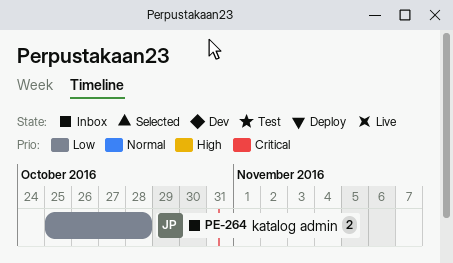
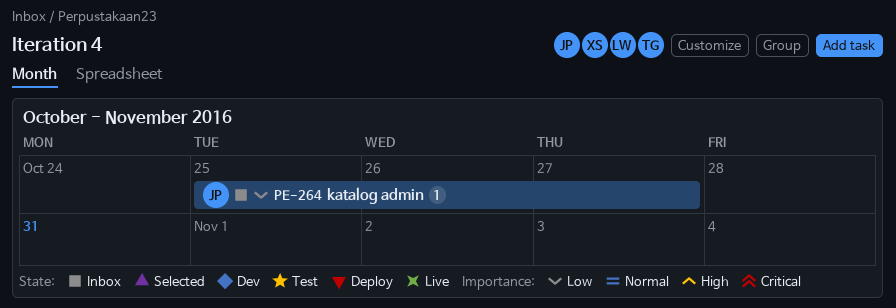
PE-264, estimate: 2 -> 1
PE-264, due: Oct 28 -> Oct 27

